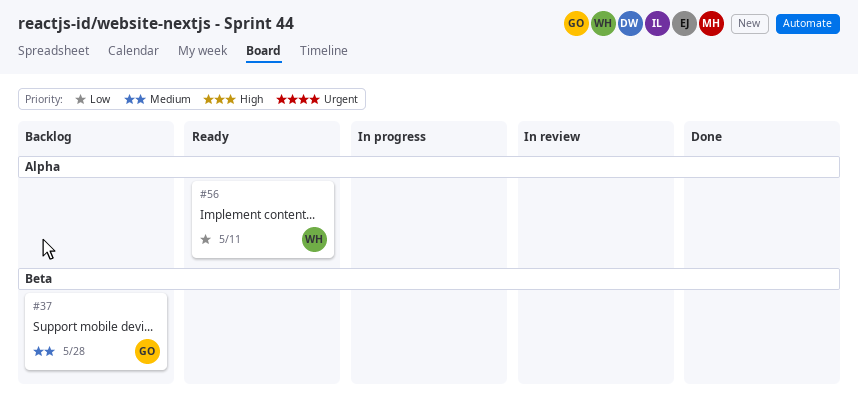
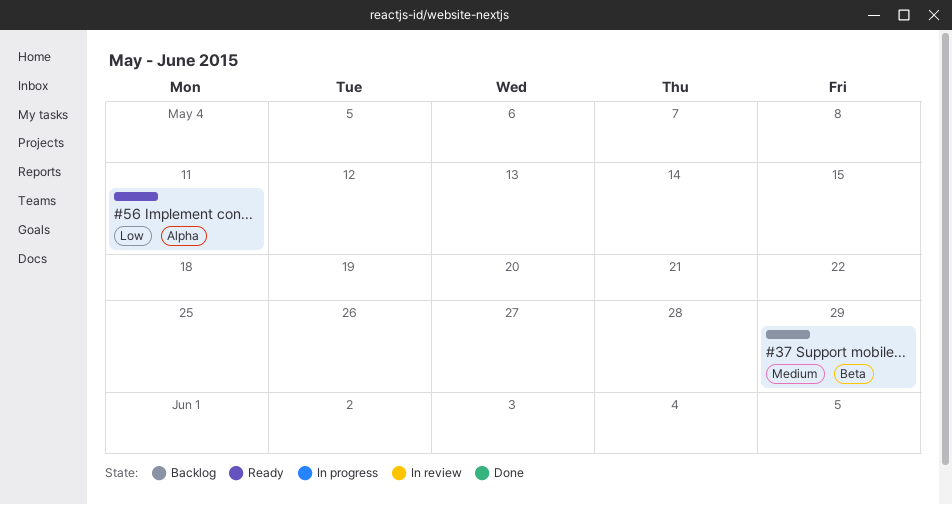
#37, due: May 28 -> May 29

